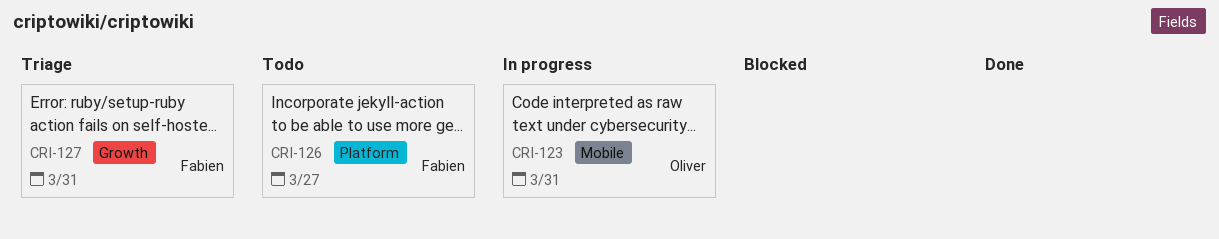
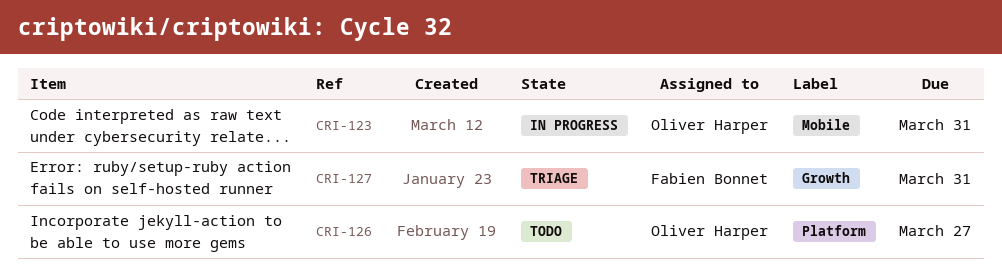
CRI-126, owner: Fabien Bonnet -> Oliver Harper

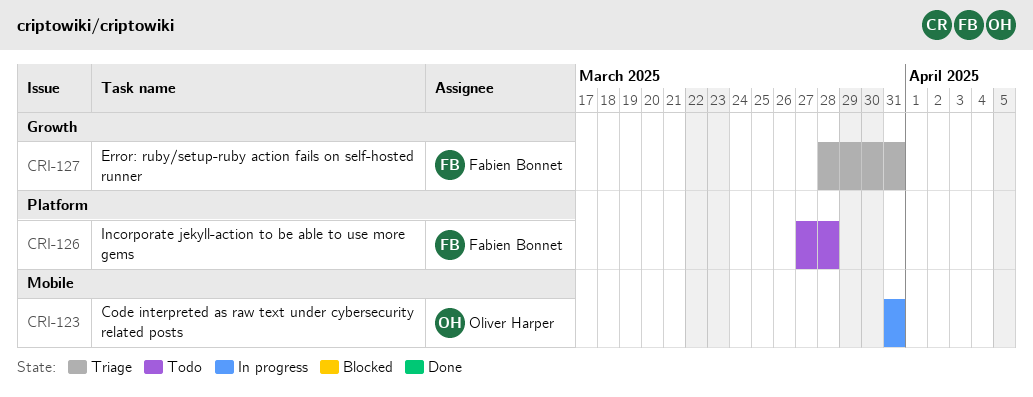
CRI-126, owner: Oliver Harper -> Fabien Bonnet
CRI-126, due: Mar 27 -> Mar 28

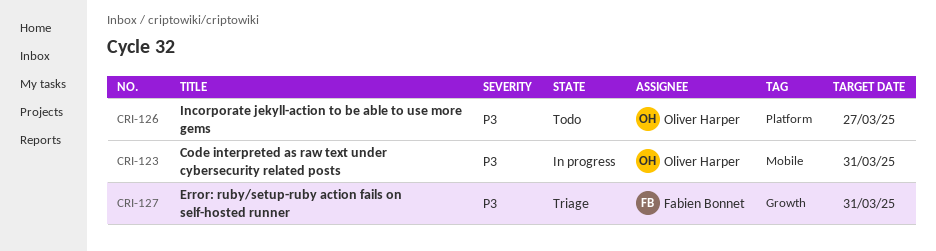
CRI-126, owner: Fabien Bonnet -> Oliver Harper
CRI-126, due: Mar 28 -> Mar 27

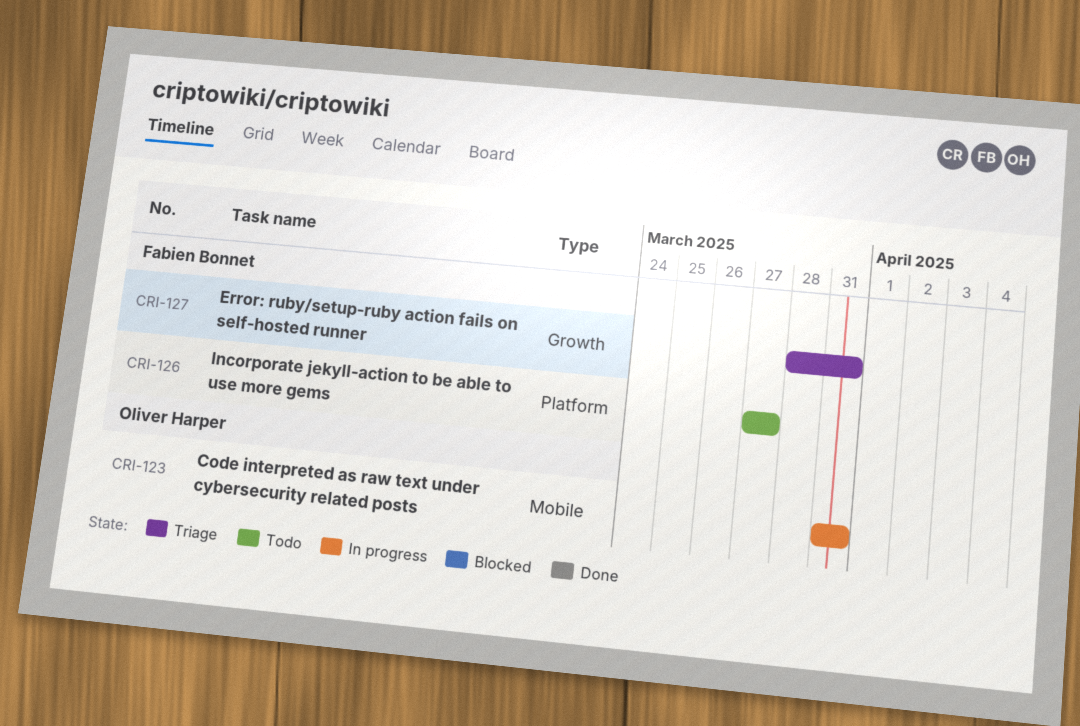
CRI-126, owner: Oliver Harper -> Fabien Bonnet

